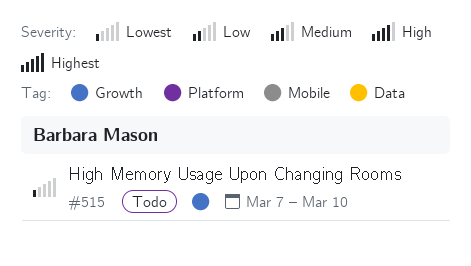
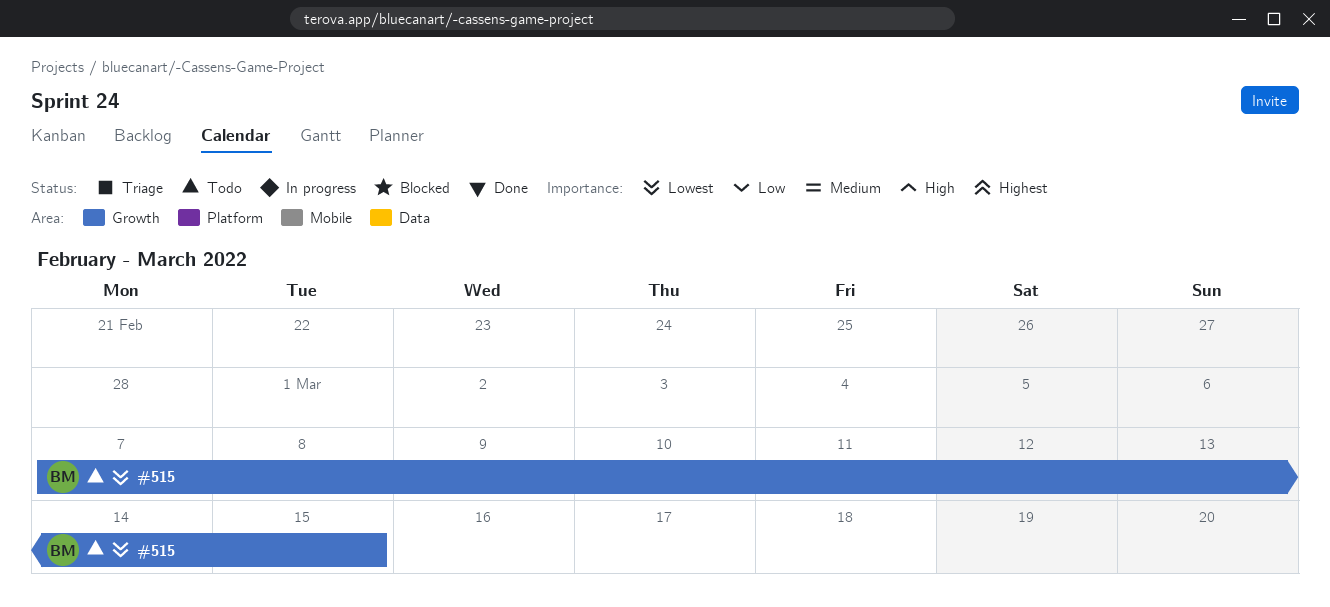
#515, due: Mar 10 -> Mar 15

